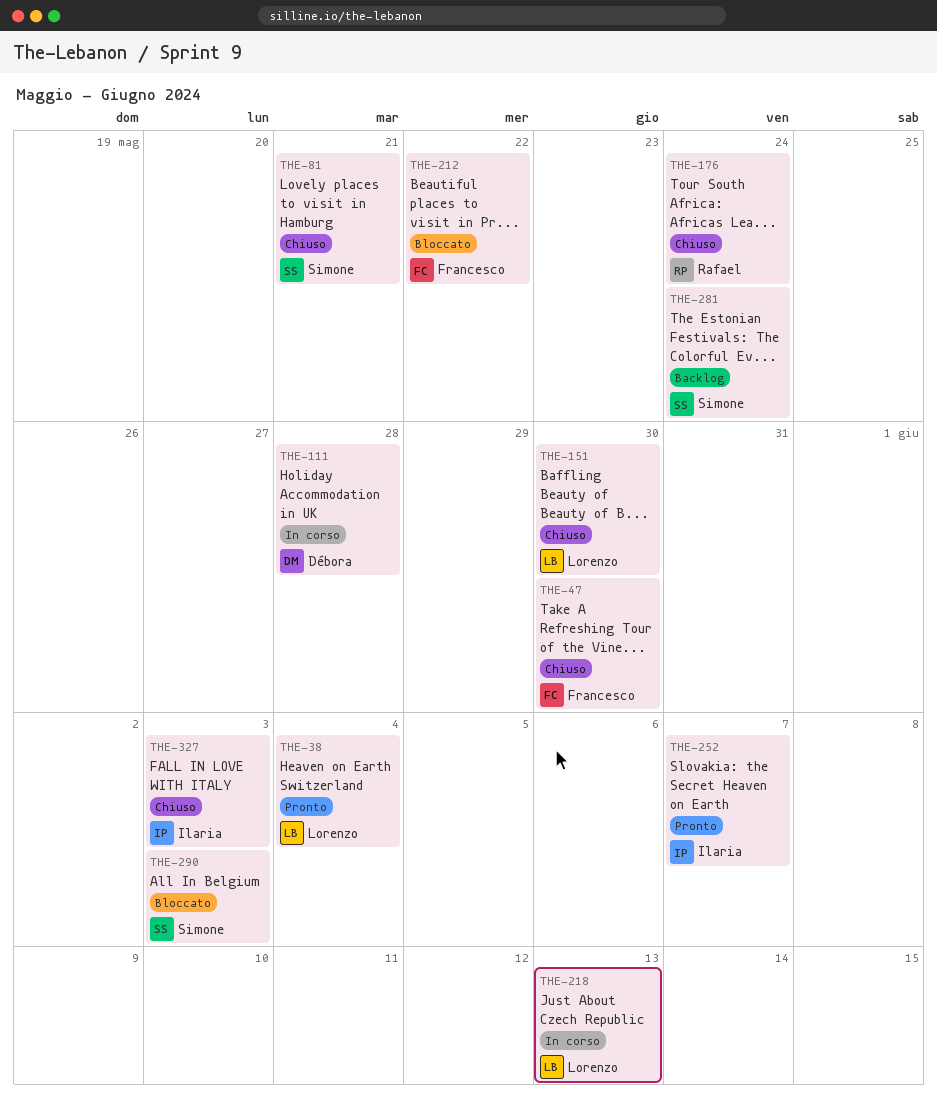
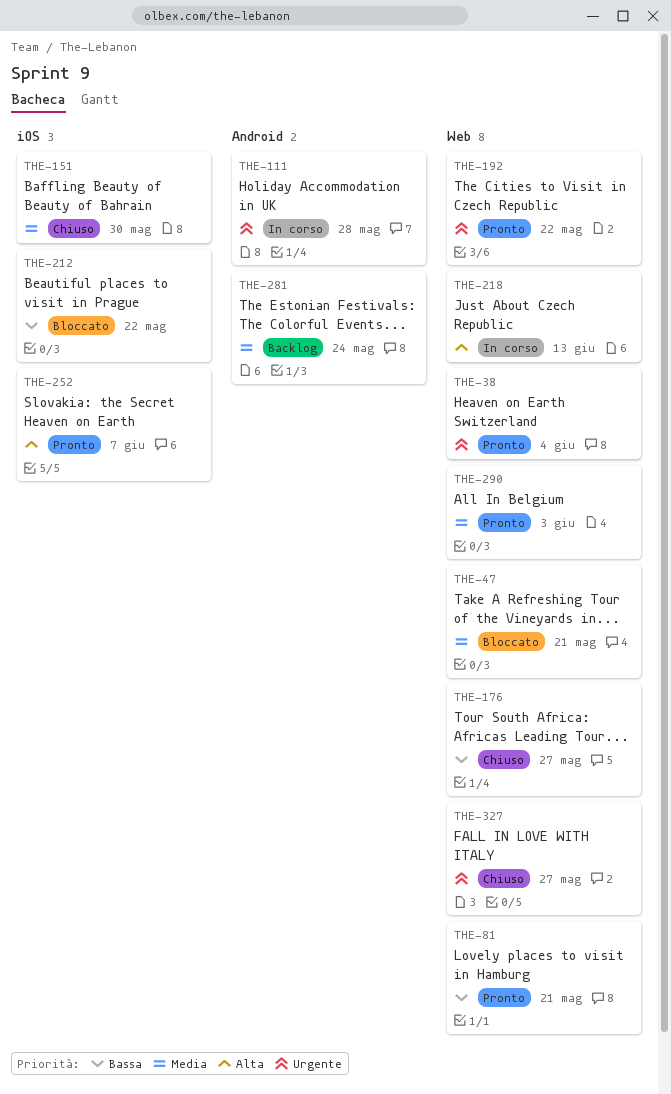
THE-47, status: Chiuso -> Bloccato
THE-47, due: May 30 -> May 21
THE-81, status: Chiuso -> Pronto
THE-176, due: May 24 -> May 27
THE-192: none -> present
THE-290, status: Bloccato -> Pronto
THE-327, due: Jun 3 -> May 27

